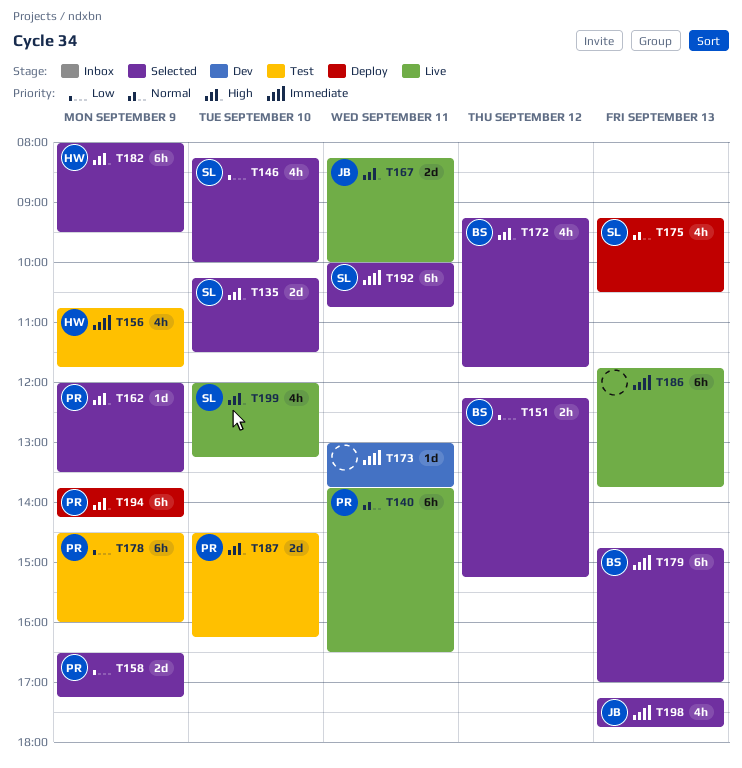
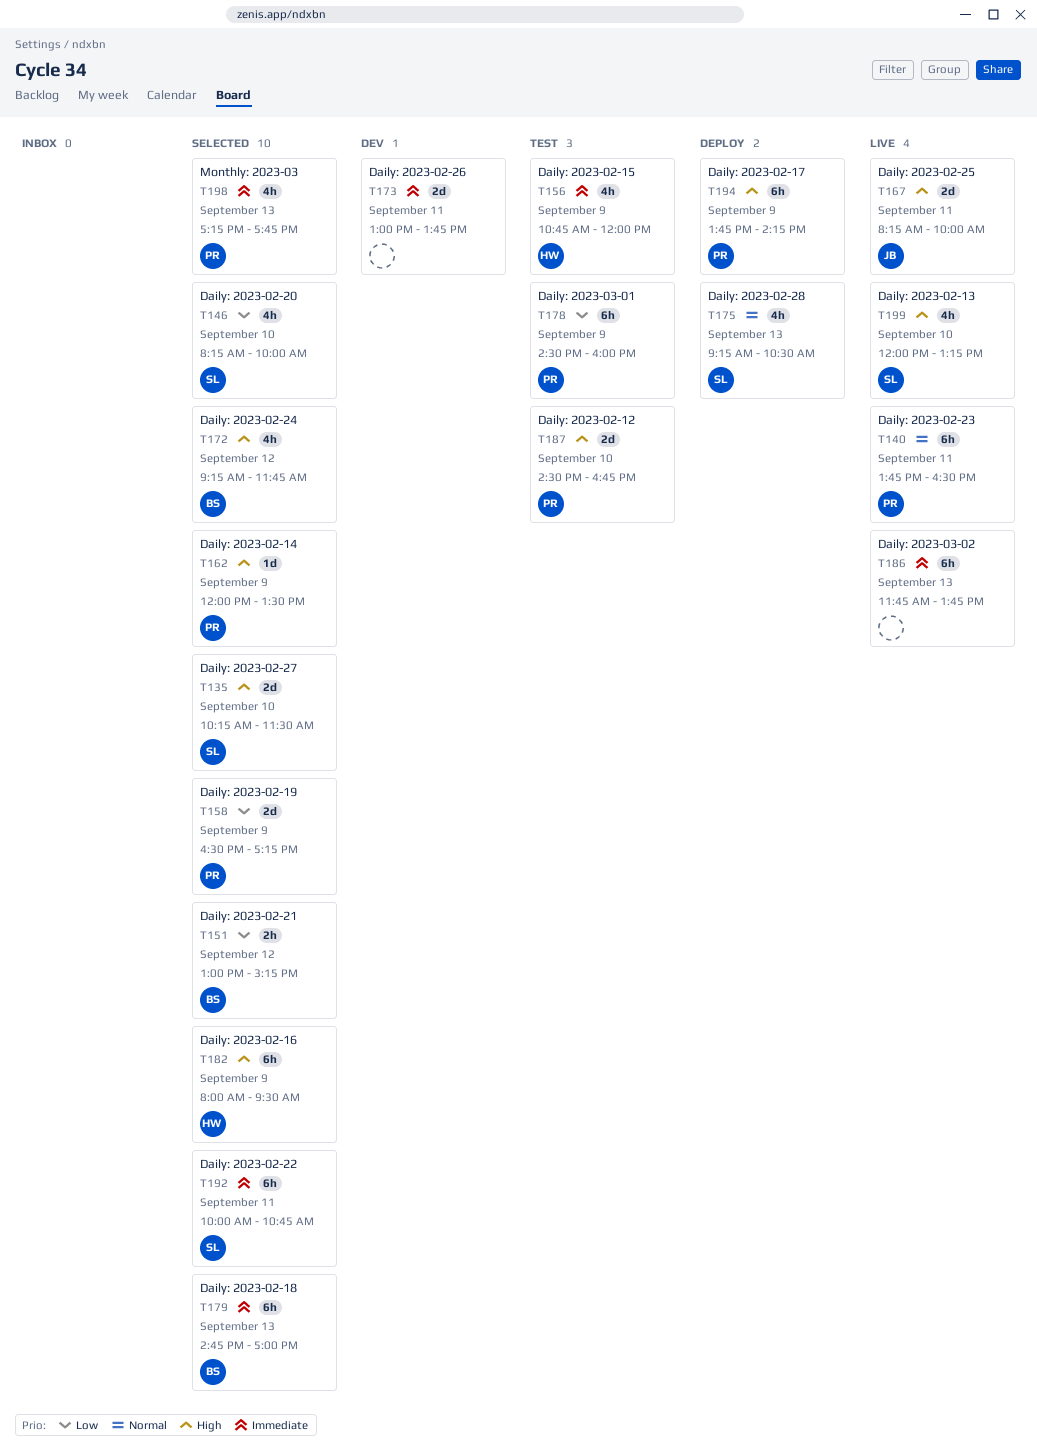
T151, begins: 12:15 -> 13:00
T156, ends: 11:45 -> 12:00
T173, estimate: 1d -> 2d
T187, ends: 16:15 -> 16:45
T198, owner: JB -> PR

